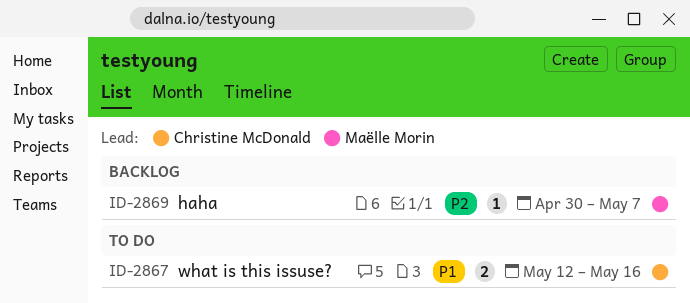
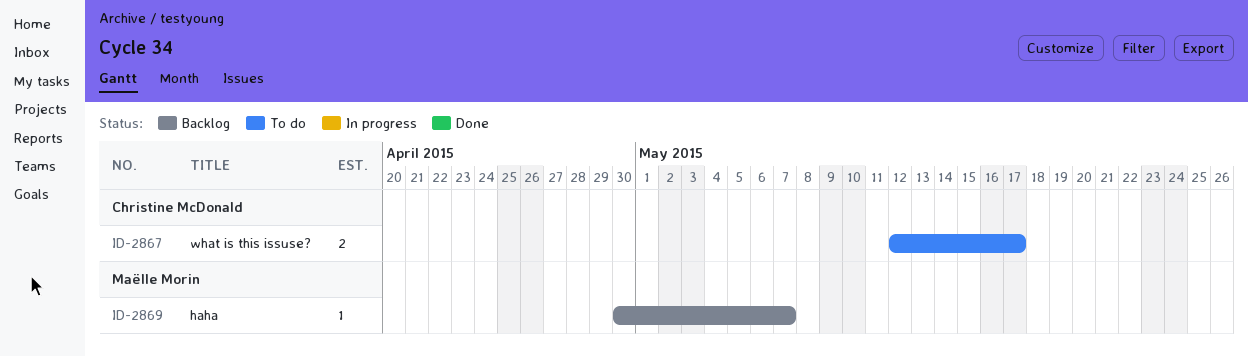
ID-2867, due: May 16 -> May 17

